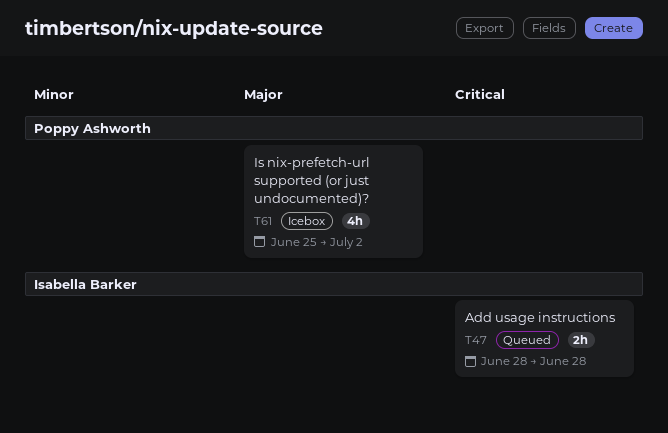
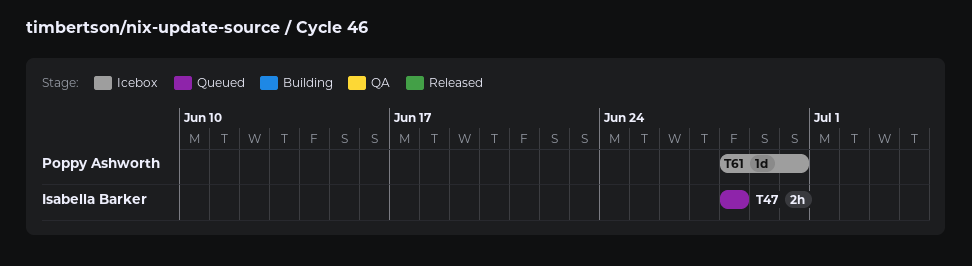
T61, estimate: 4h -> 1d
T61, start: Jun 25 -> Jun 28
T61, due: Jul 2 -> Jun 30

